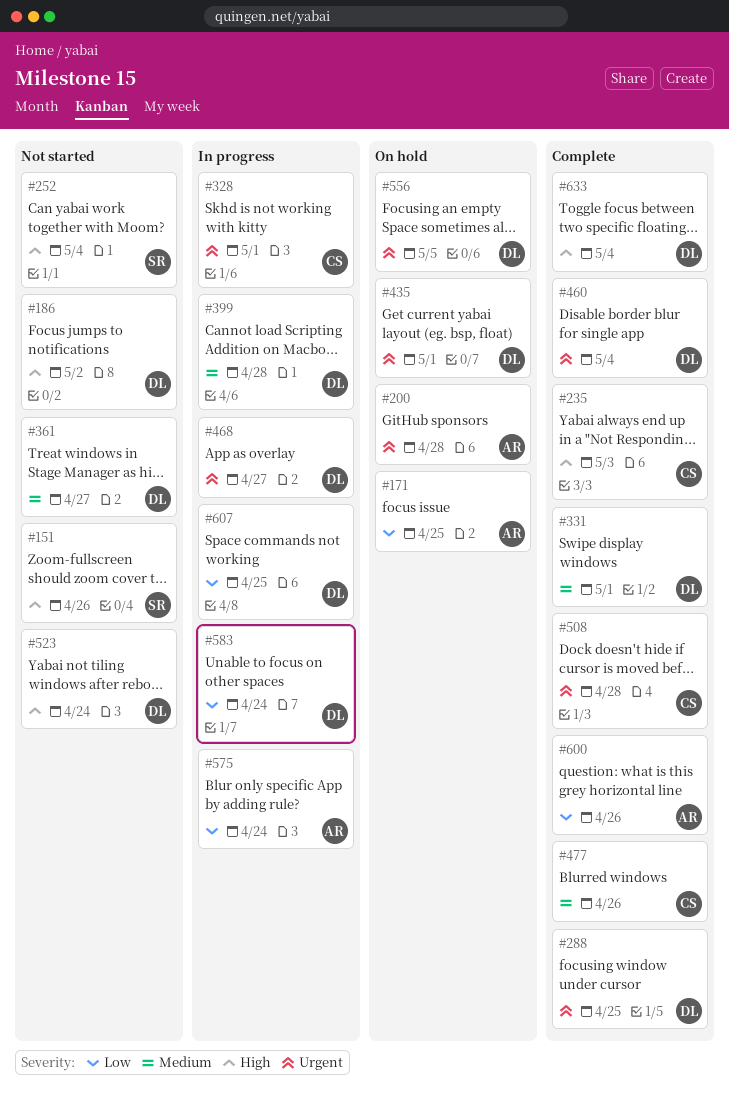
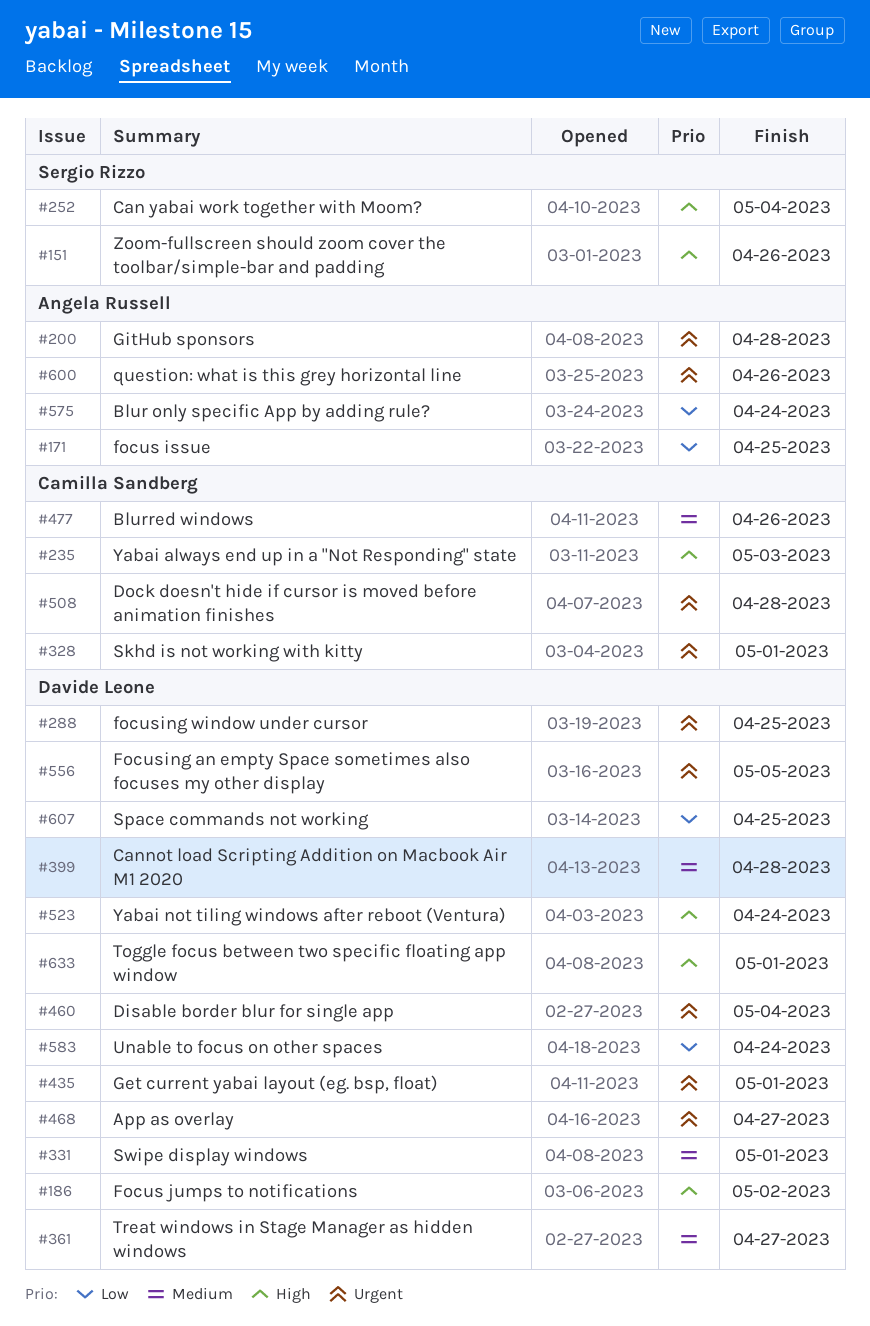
#600, priority: Low -> Urgent
#633, due: May 4 -> May 1

